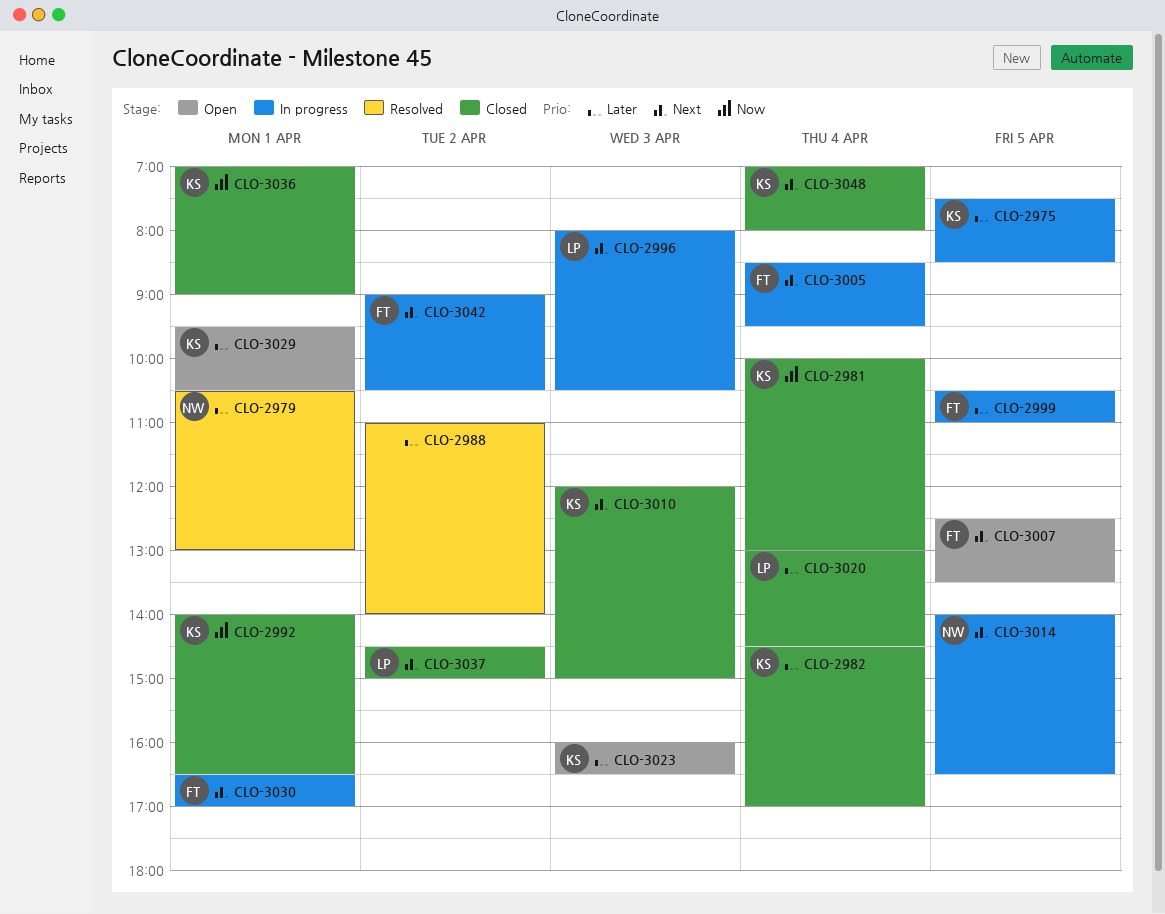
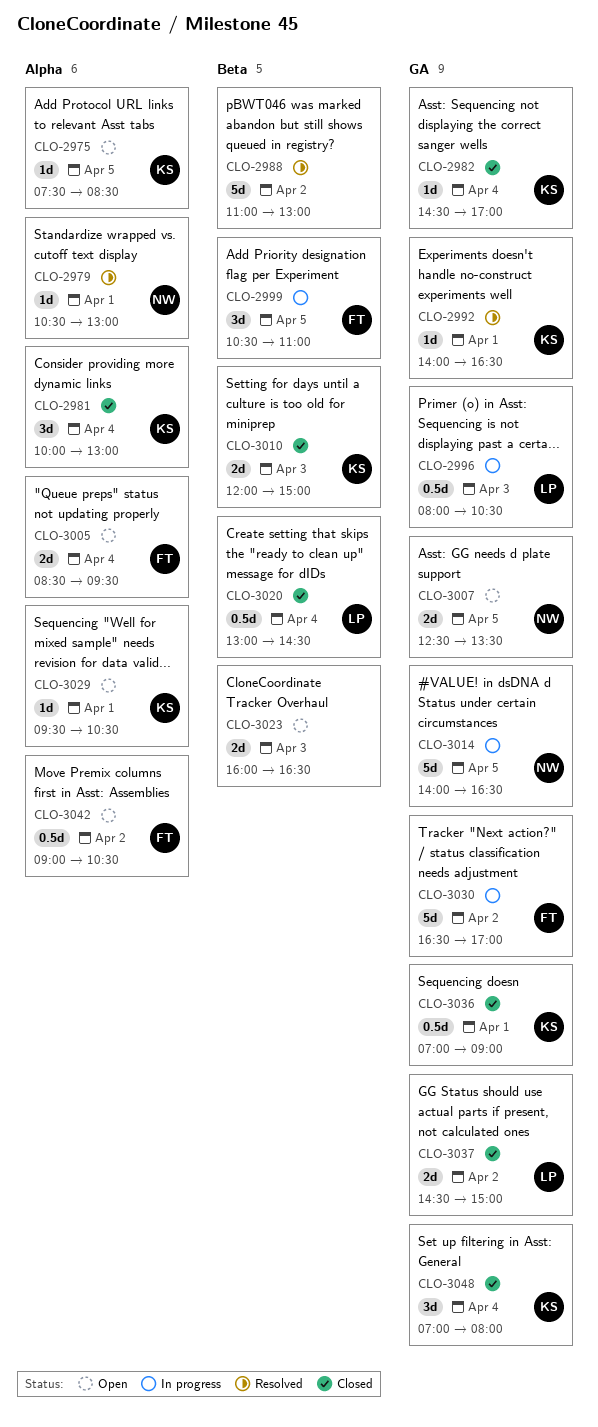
CLO-2975, status: In progress -> Open
CLO-2988, ends: 14:00 -> 13:00
CLO-2992, status: Closed -> Resolved
CLO-3005, status: In progress -> Open
CLO-3007, owner: FT -> NW
CLO-3023, owner: KS -> none
CLO-3030, day: Apr 1 -> Apr 2
CLO-3042, status: In progress -> Open

